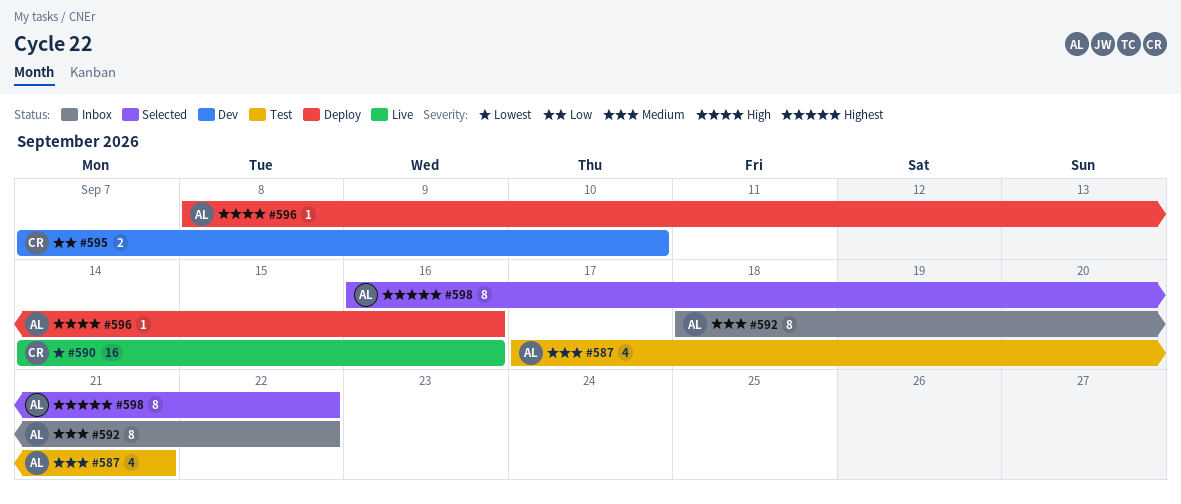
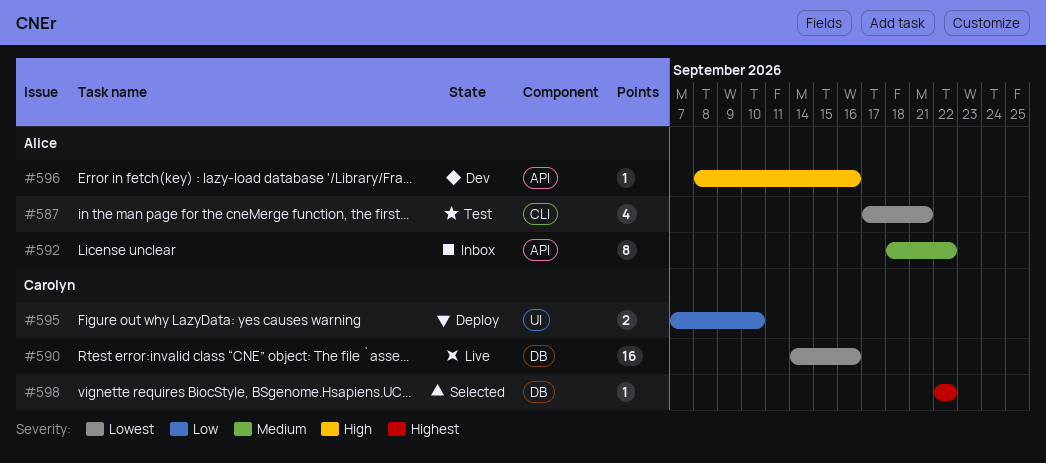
#587, priority: Medium -> Lowest
#595, status: Dev -> Deploy
#596, status: Deploy -> Dev
#598, owner: Alice -> Carolyn
#598, estimate: 8 -> 1
#598, start: Sep 16 -> Sep 22

